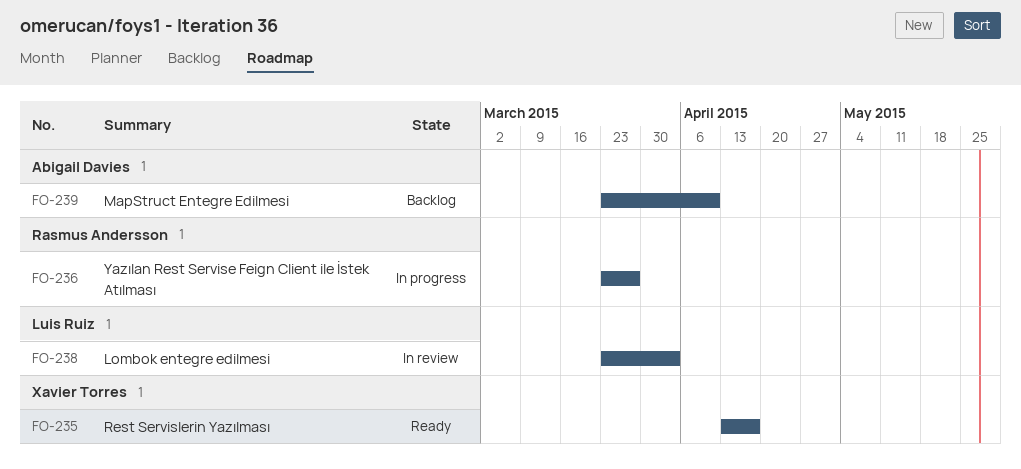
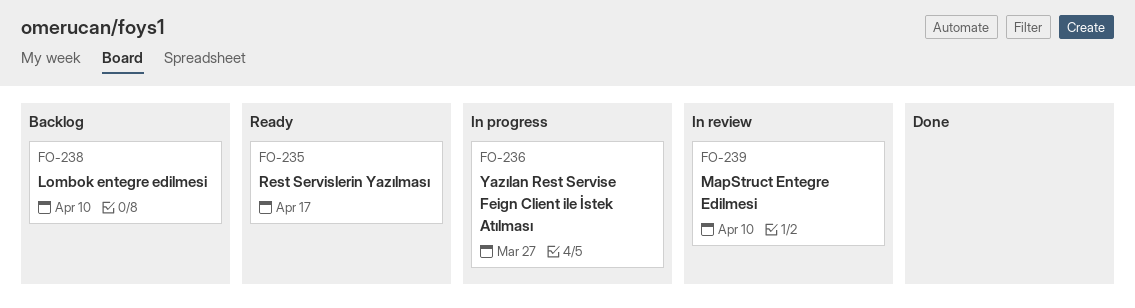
FO-238, status: In review -> Backlog
FO-238, due: Apr 3 -> Apr 10
FO-239, status: Backlog -> In review

